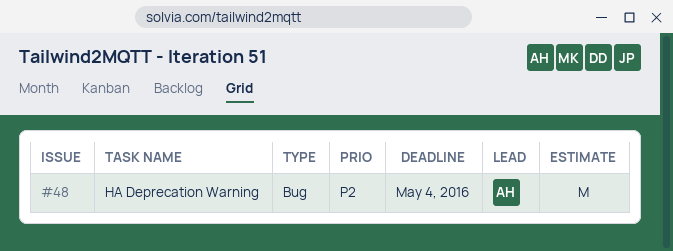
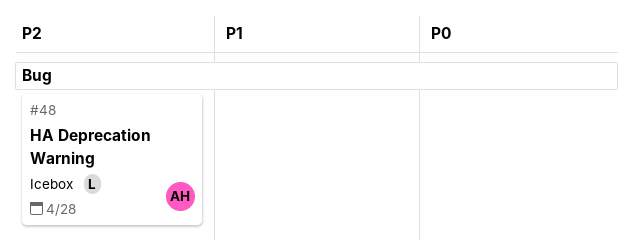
#48, estimate: M -> L
#48, due: May 4 -> Apr 28

